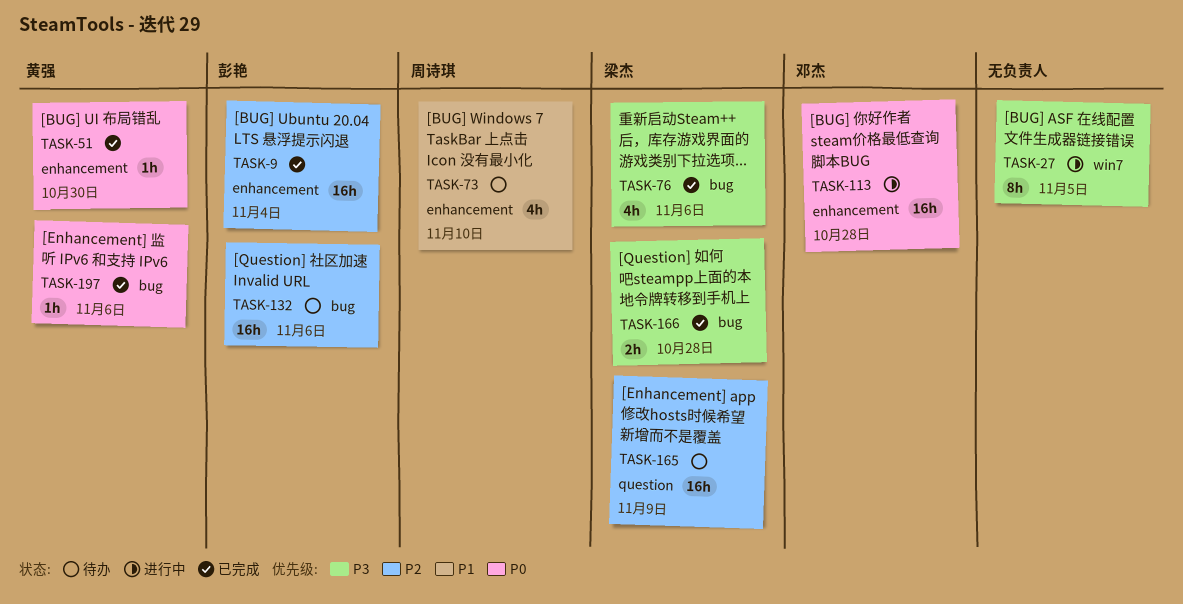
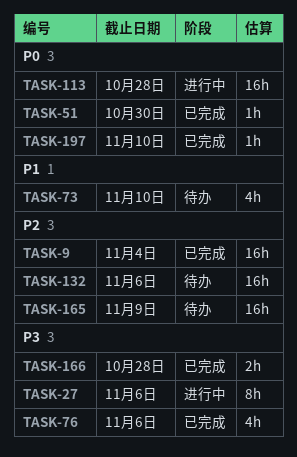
TASK-27, due: Nov 5 -> Nov 6
TASK-197, due: Nov 6 -> Nov 10

